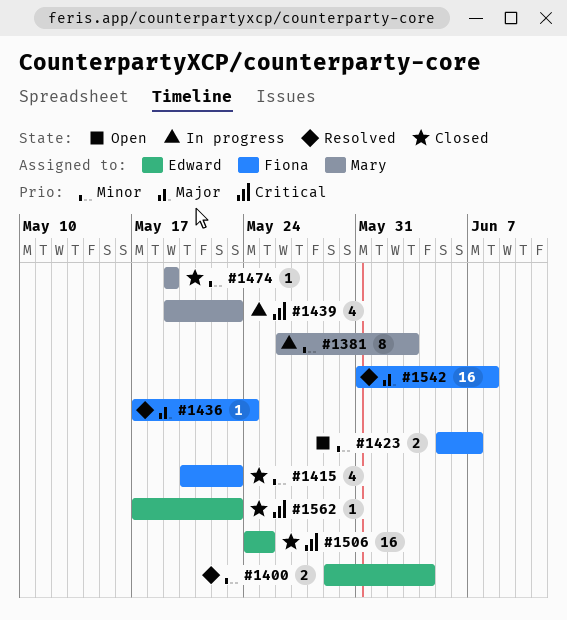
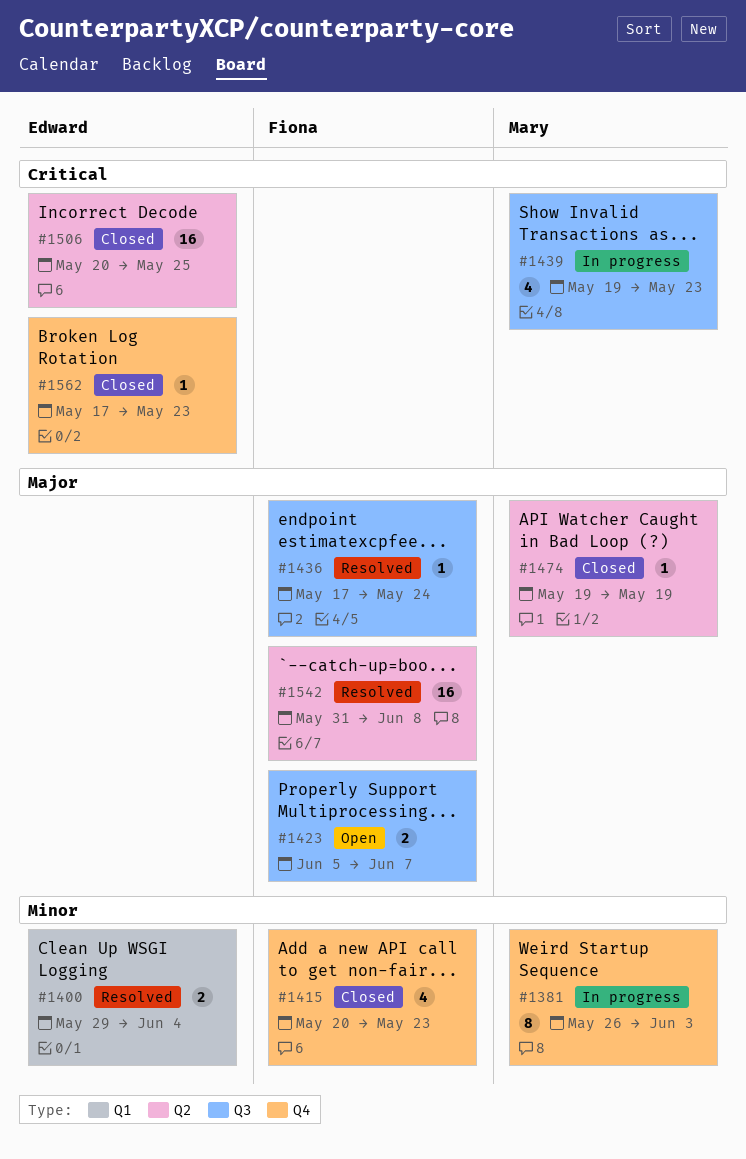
#1423, priority: Minor -> Major
#1474, priority: Minor -> Major
#1506, start: May 24 -> May 20

